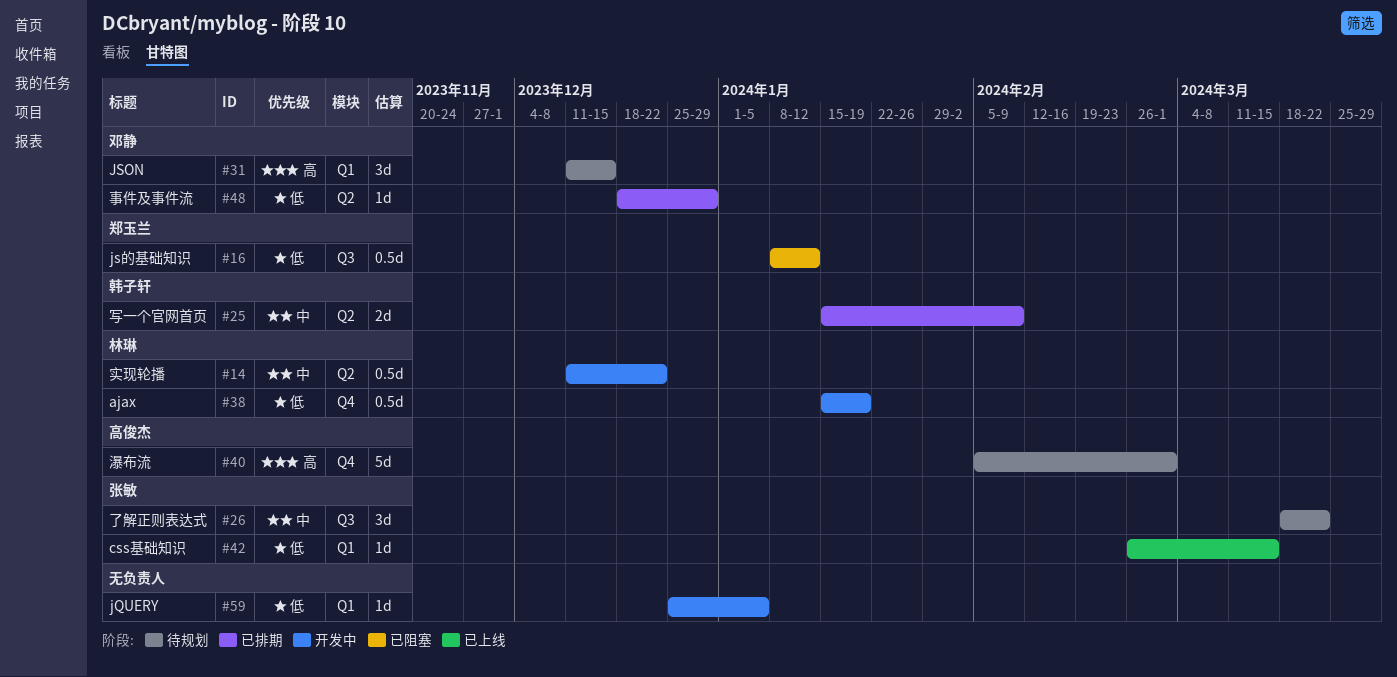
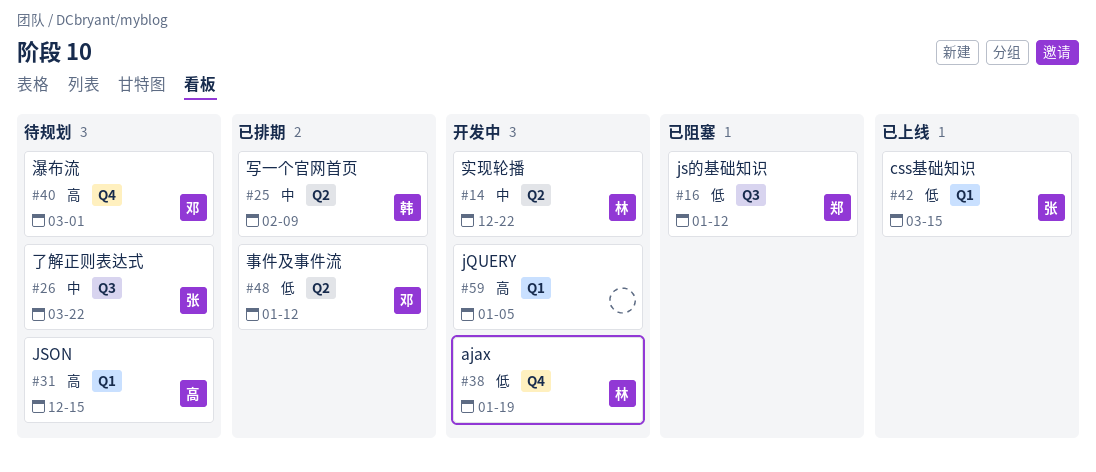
#31, owner: 邓静 -> 高俊杰
#40, owner: 高俊杰 -> 邓静
#48, due: Dec 29 -> Jan 12
#59, priority: 低 -> 高

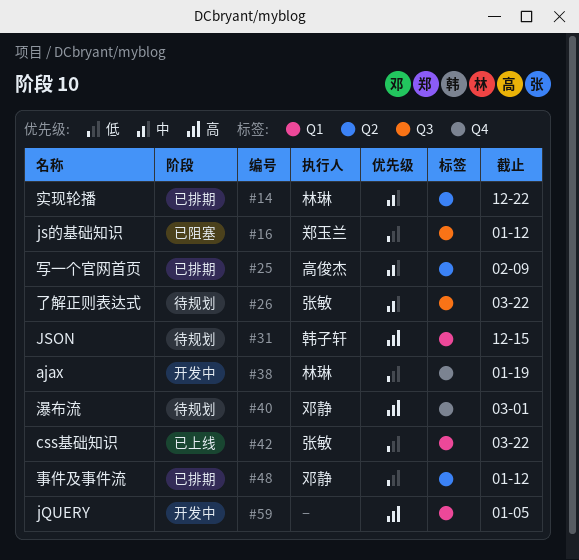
#14, status: 开发中 -> 已排期
#25, owner: 韩子轩 -> 高俊杰
#31, owner: 高俊杰 -> 韩子轩
#42, due: Mar 15 -> Mar 22

